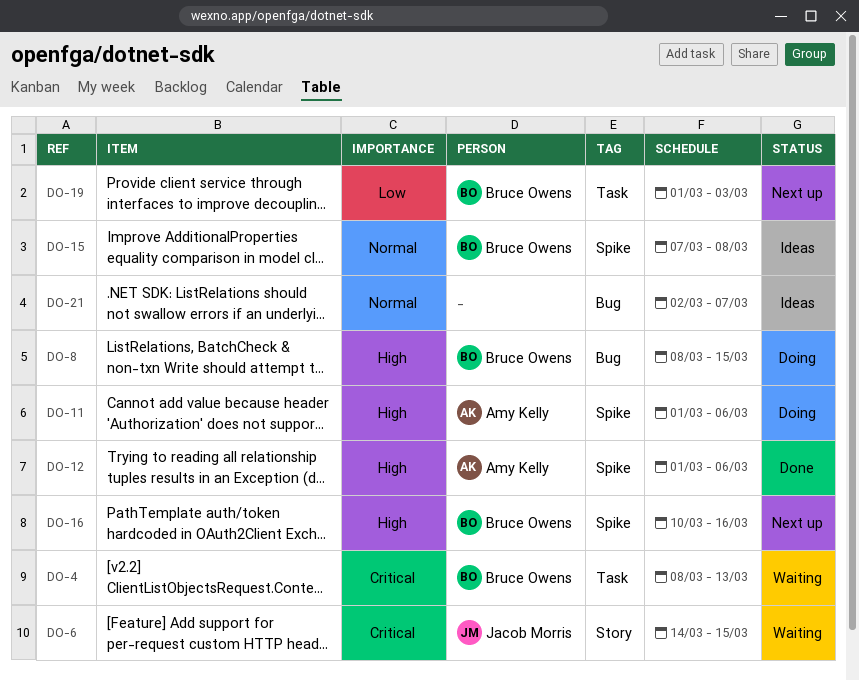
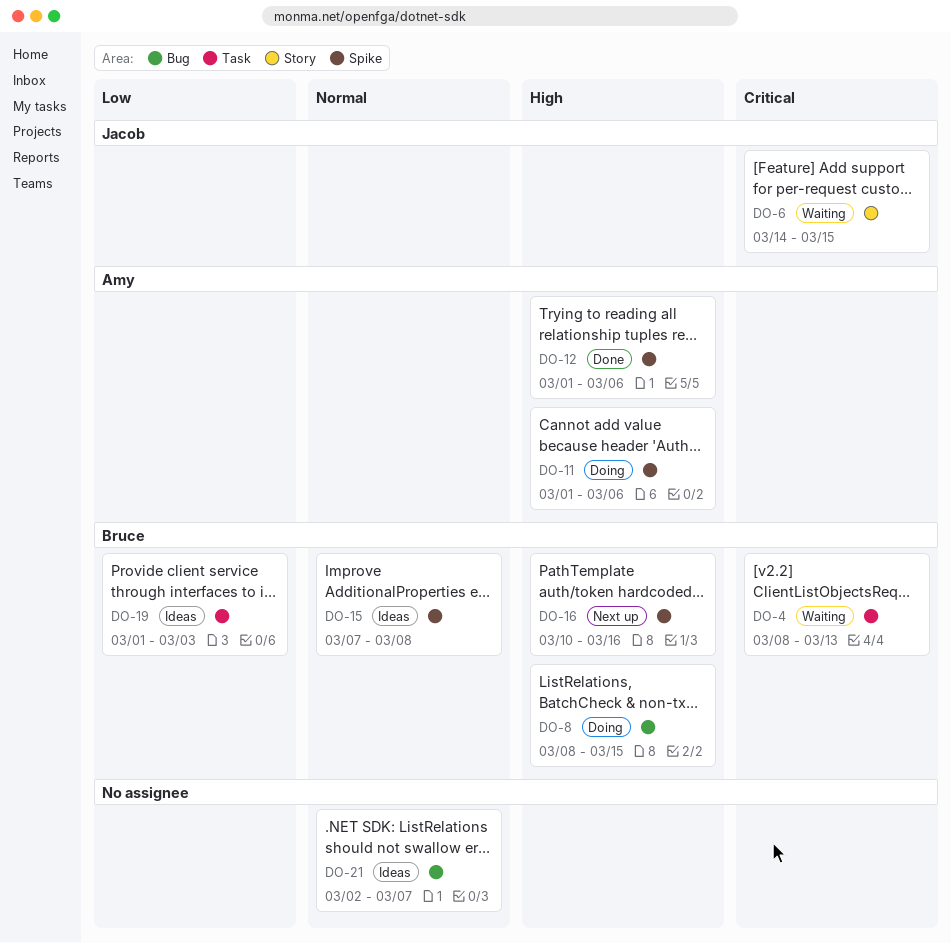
DO-19, status: Next up -> Ideas

